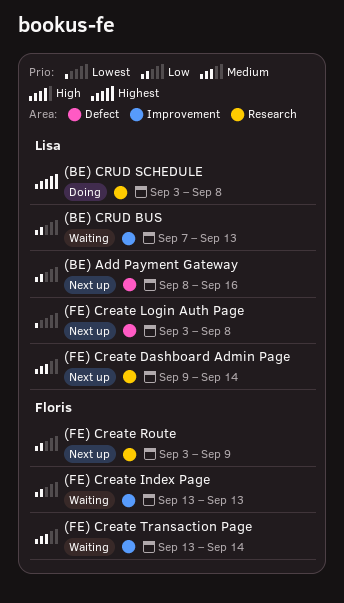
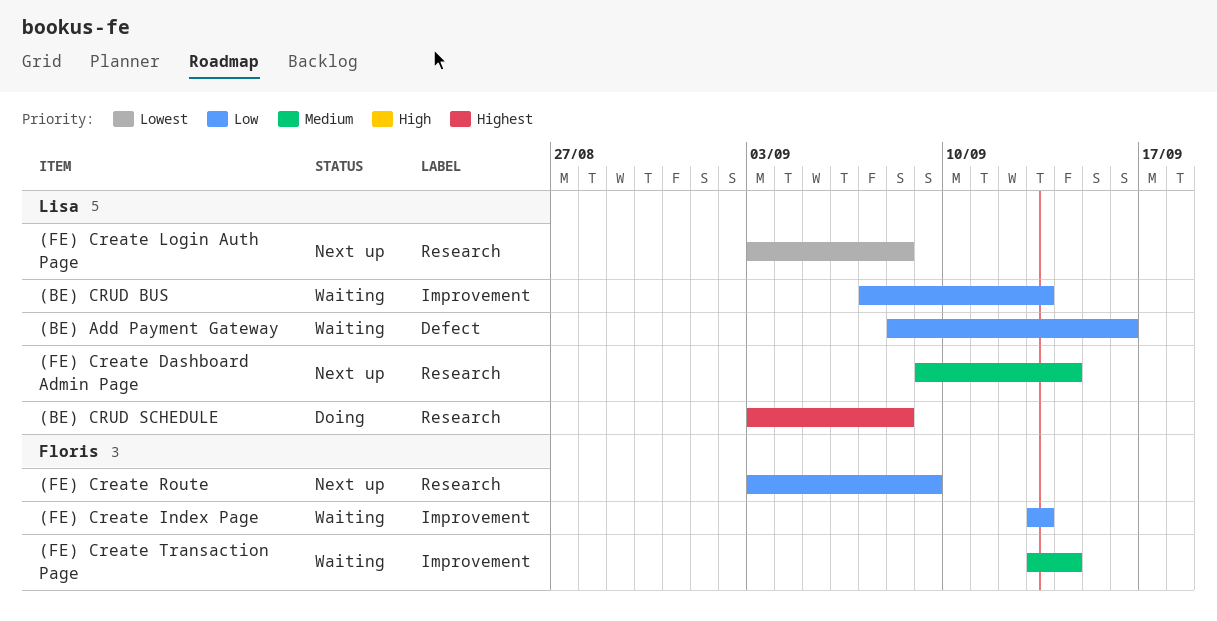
(BE) Add Payment Gateway, status: Next up -> Waiting
(FE) Create Login Auth Page, label: Defect -> Research

